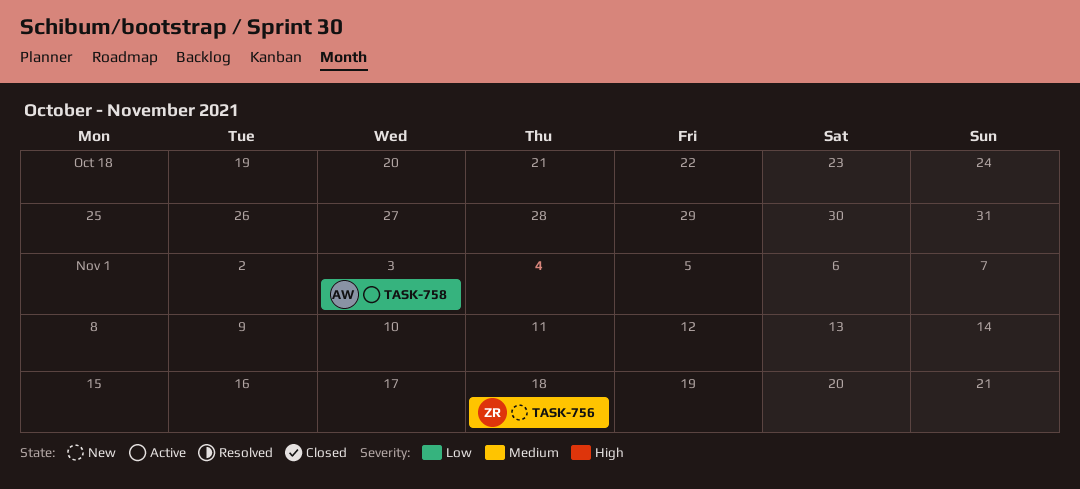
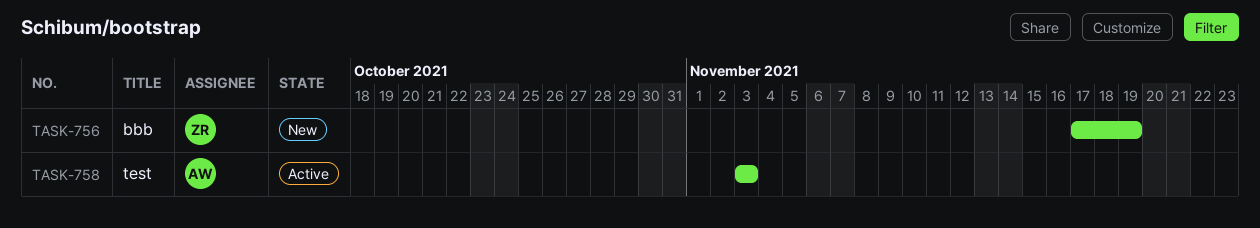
TASK-756, start: Nov 18 -> Nov 17
TASK-756, due: Nov 18 -> Nov 19

